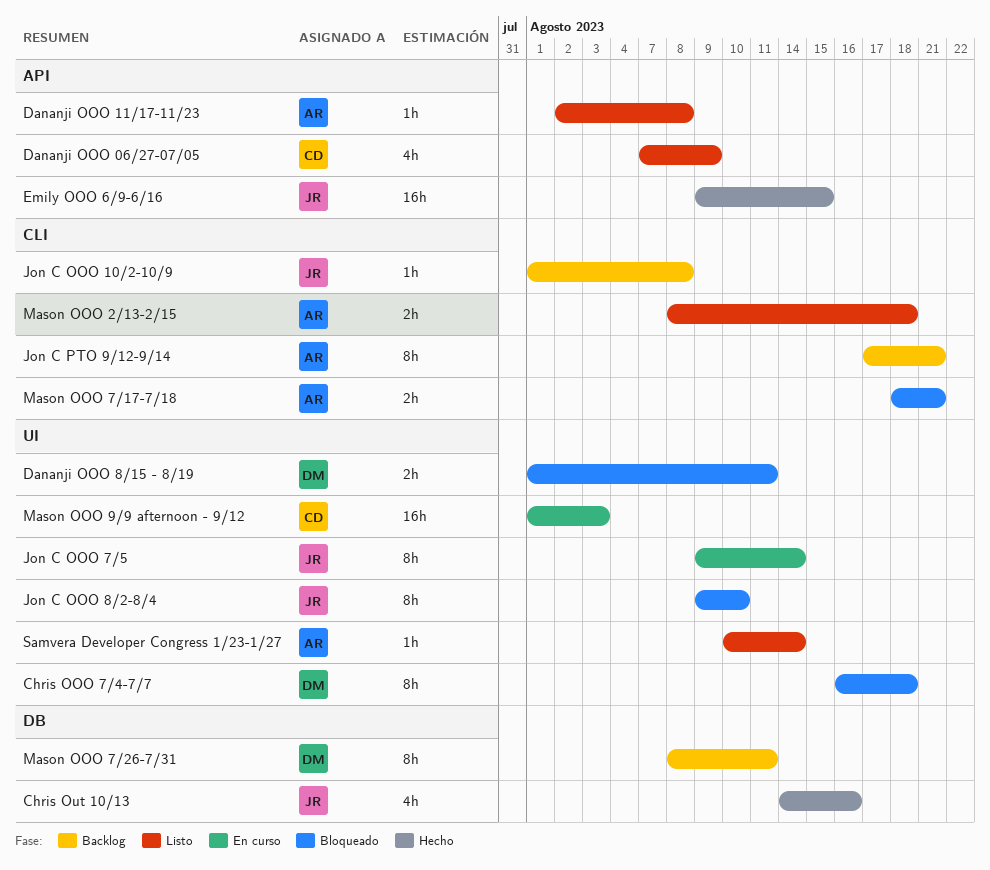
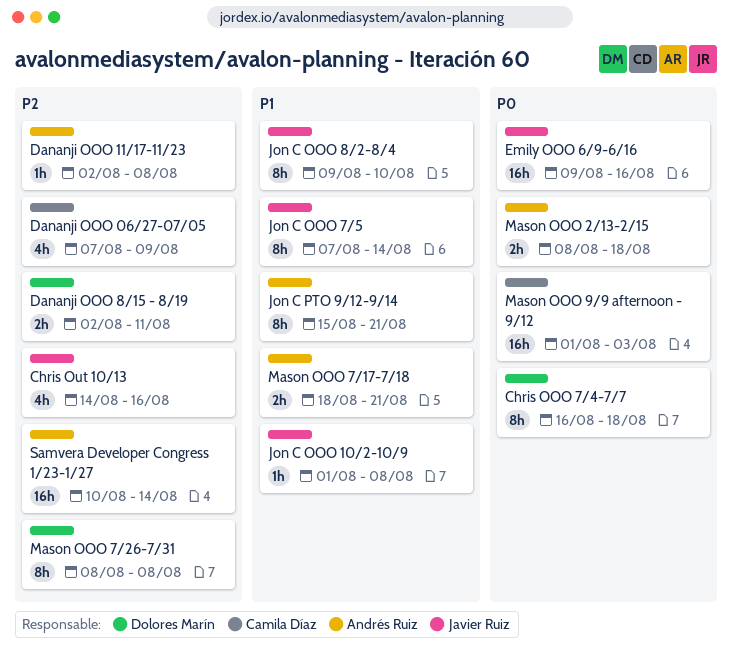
Dananji OOO 8/15 - 8/19, start: Aug 1 -> Aug 2
Emily OOO 6/9-6/16, due: Aug 15 -> Aug 16
Jon C OOO 7/5, start: Aug 9 -> Aug 7
Jon C PTO 9/12-9/14, start: Aug 17 -> Aug 15
Mason OOO 7/26-7/31, due: Aug 11 -> Aug 8
Samvera Developer Congress 1/23-1/27, estimate: 1h -> 16h

